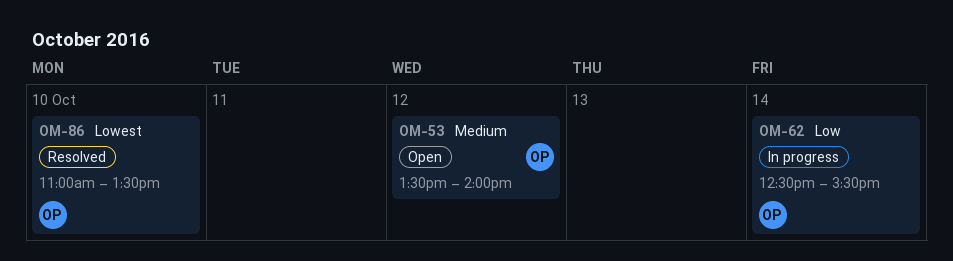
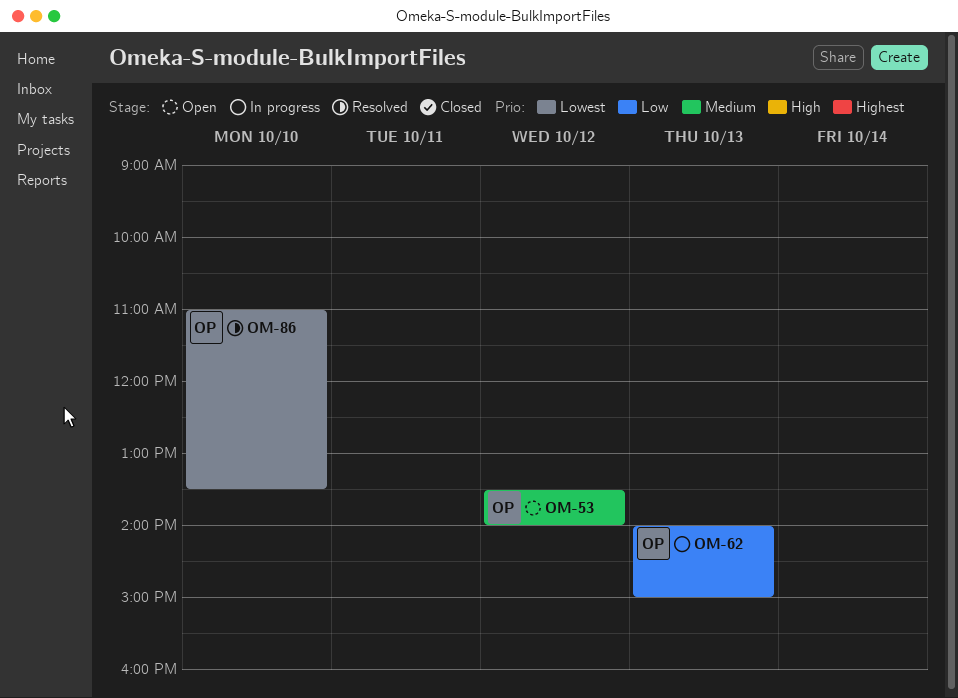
OM-62, day: Oct 14 -> Oct 13
OM-62, begins: 12:30 -> 14:00
OM-62, ends: 15:30 -> 15:00

